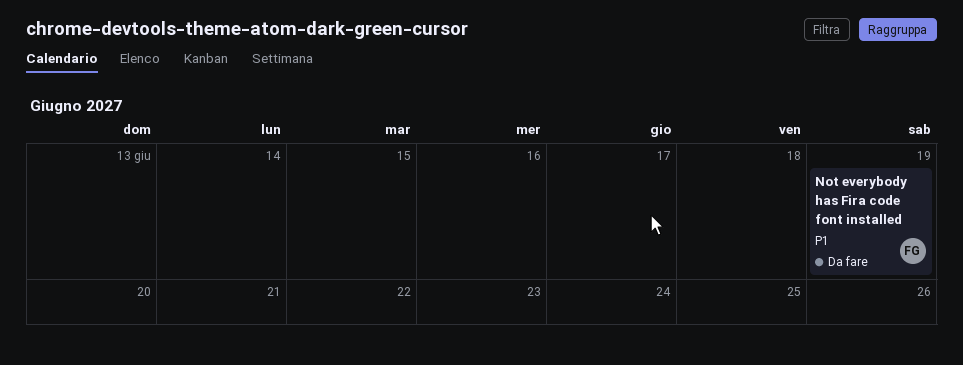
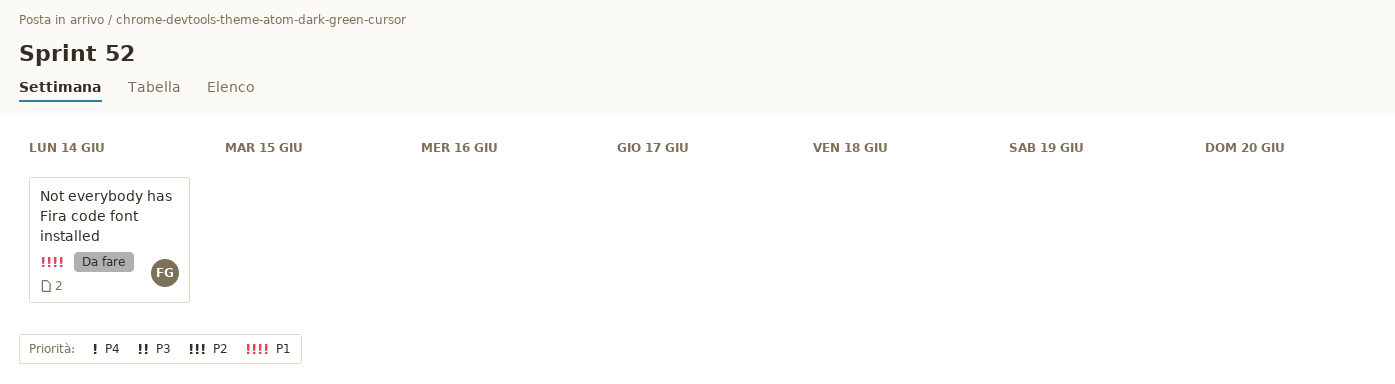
Not everybody has Fira code font installed, due: Jun 19 -> Jun 14

